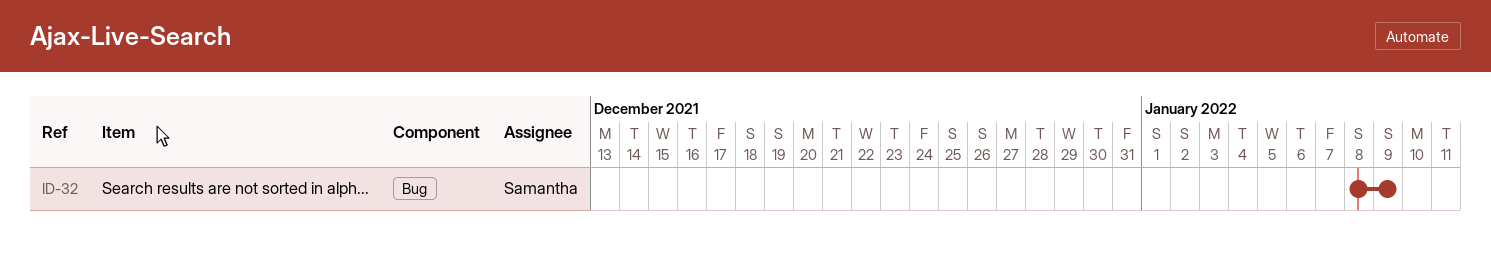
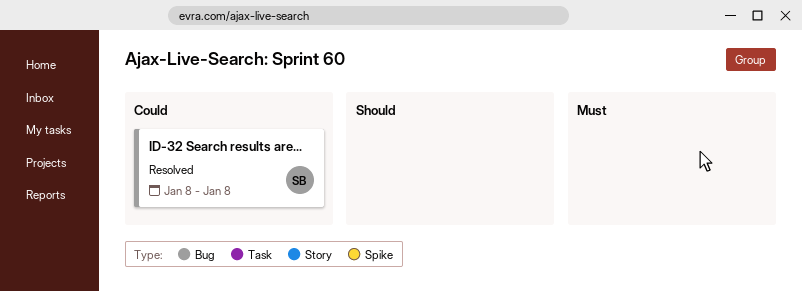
ID-32, due: Jan 9 -> Jan 8

